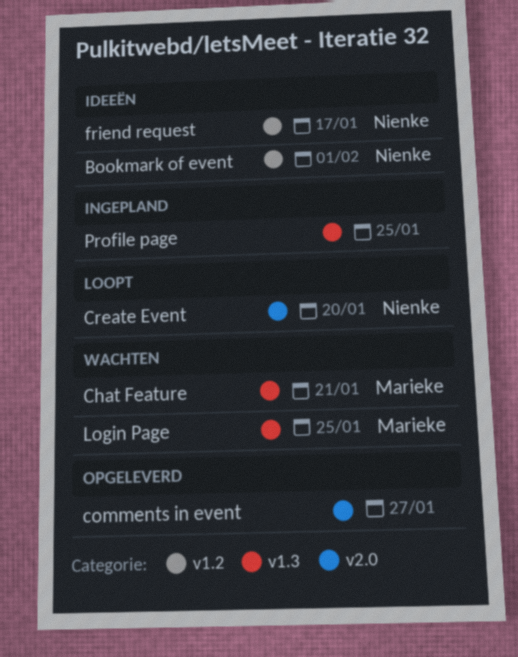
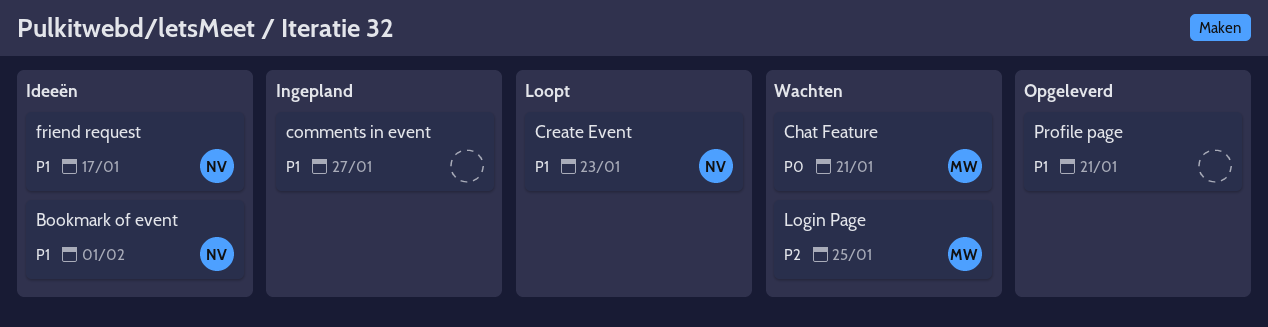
comments in event, status: Opgeleverd -> Ingepland
Create Event, due: Jan 20 -> Jan 23
Profile page, status: Ingepland -> Opgeleverd
Profile page, due: Jan 25 -> Jan 21

